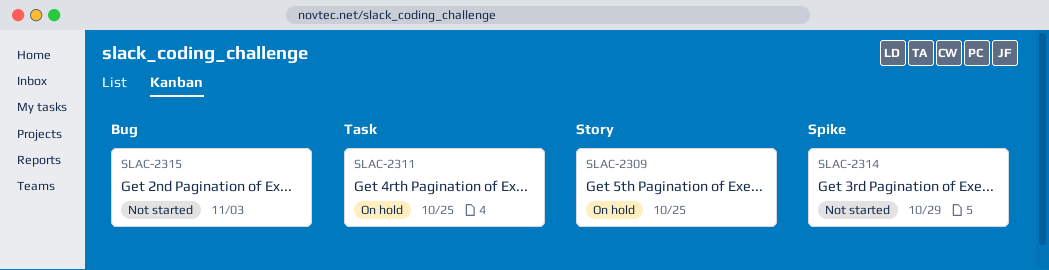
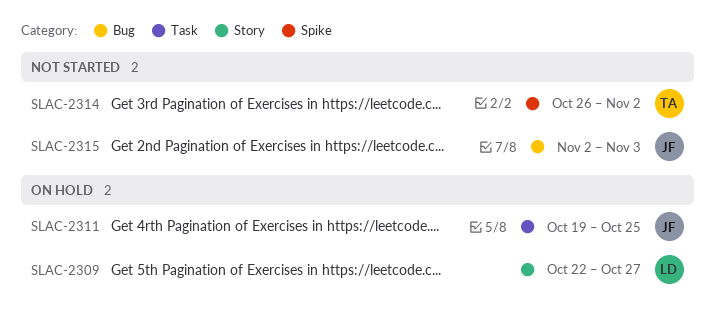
SLAC-2309, due: Oct 25 -> Oct 27
SLAC-2314, due: Oct 29 -> Nov 2

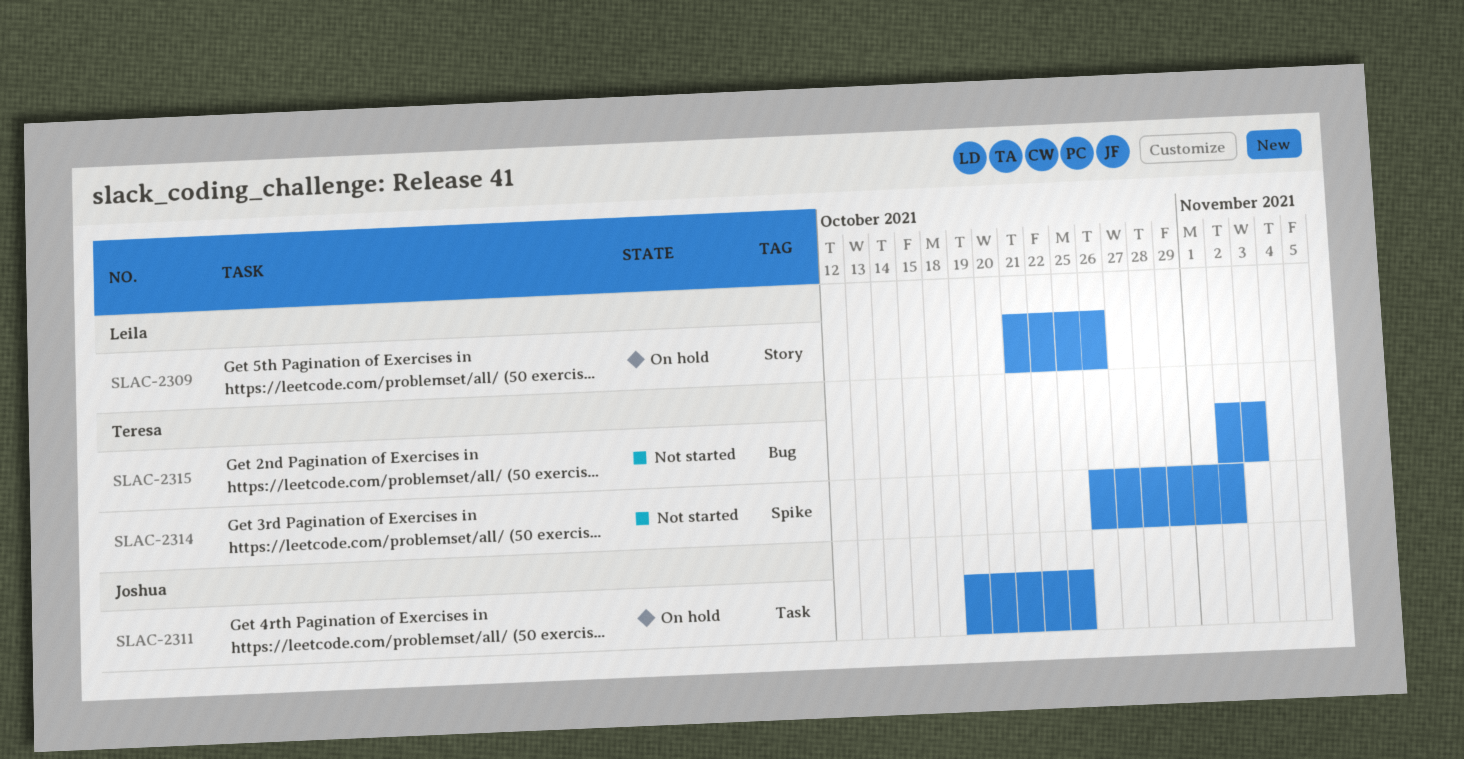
SLAC-2309, start: Oct 22 -> Oct 21
SLAC-2309, due: Oct 27 -> Oct 26
SLAC-2315, owner: Joshua -> Teresa

